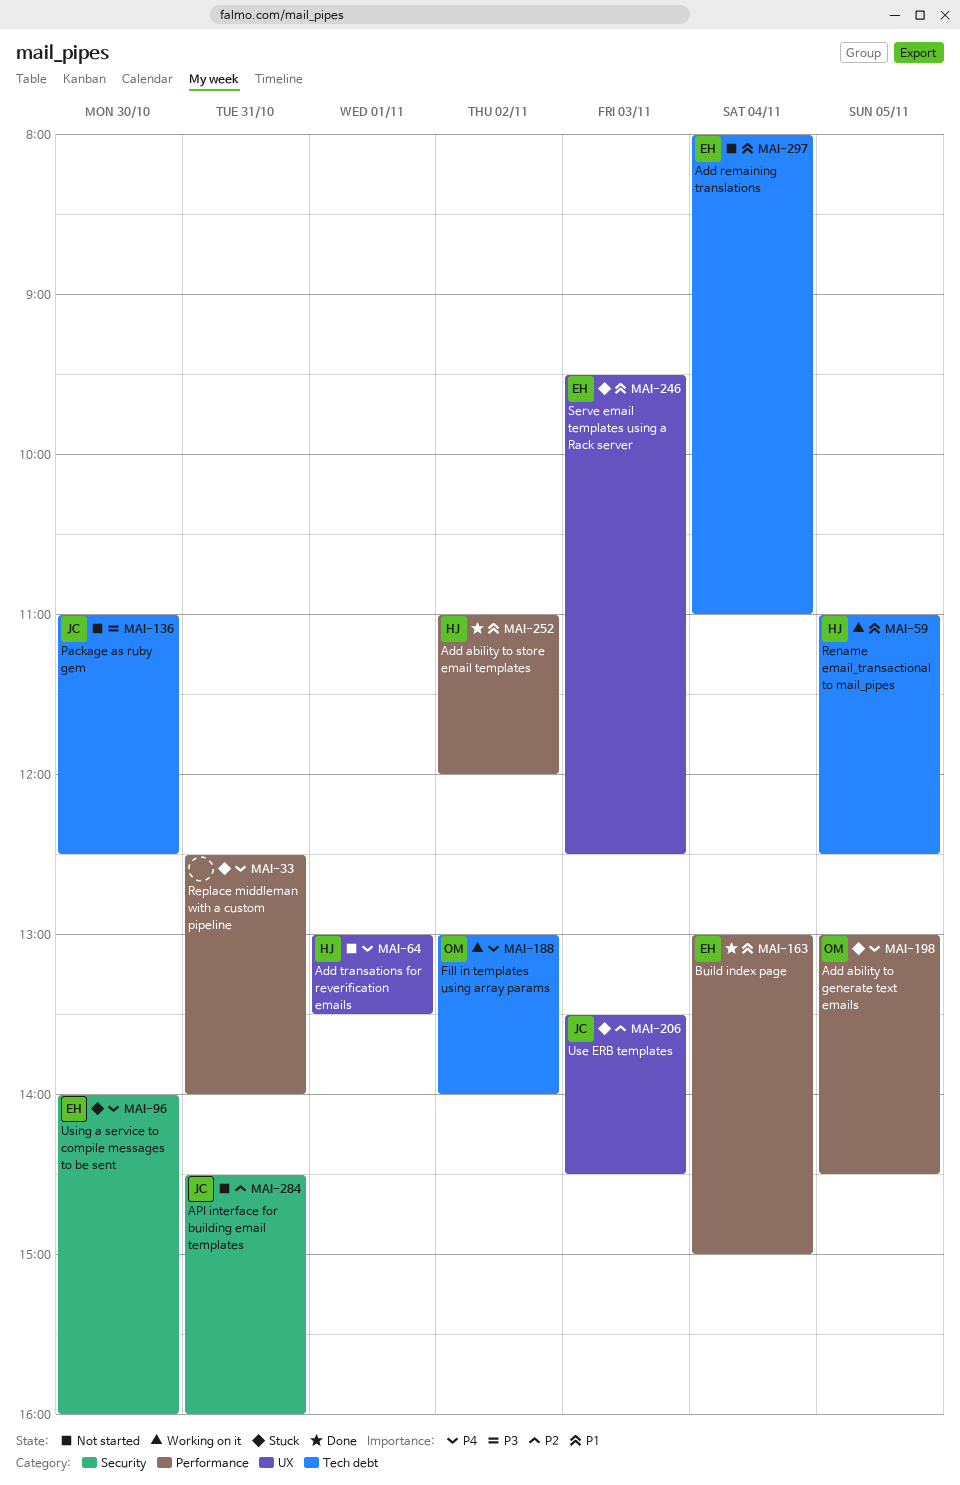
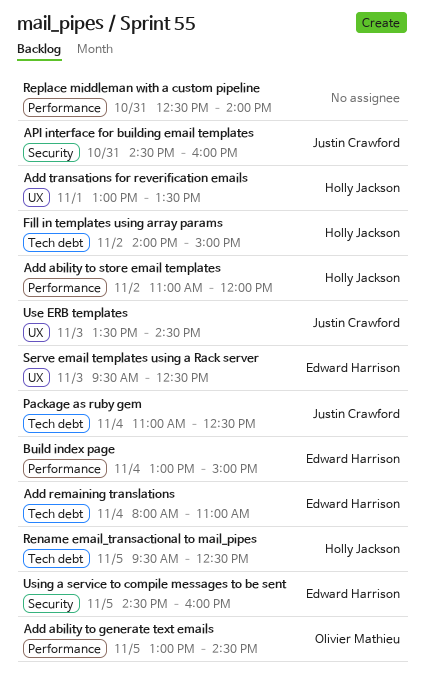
Fill in templates using array params, owner: Olivier Mathieu -> Holly Jackson
Fill in templates using array params, begins: 13:00 -> 14:00
Fill in templates using array params, ends: 14:00 -> 15:00
Package as ruby gem, day: Oct 30 -> Nov 4
Rename email_transactional to mail_pipes, begins: 11:00 -> 09:30
Using a service to compile messages to be sent, day: Oct 30 -> Nov 5
Using a service to compile messages to be sent, begins: 14:00 -> 14:30

